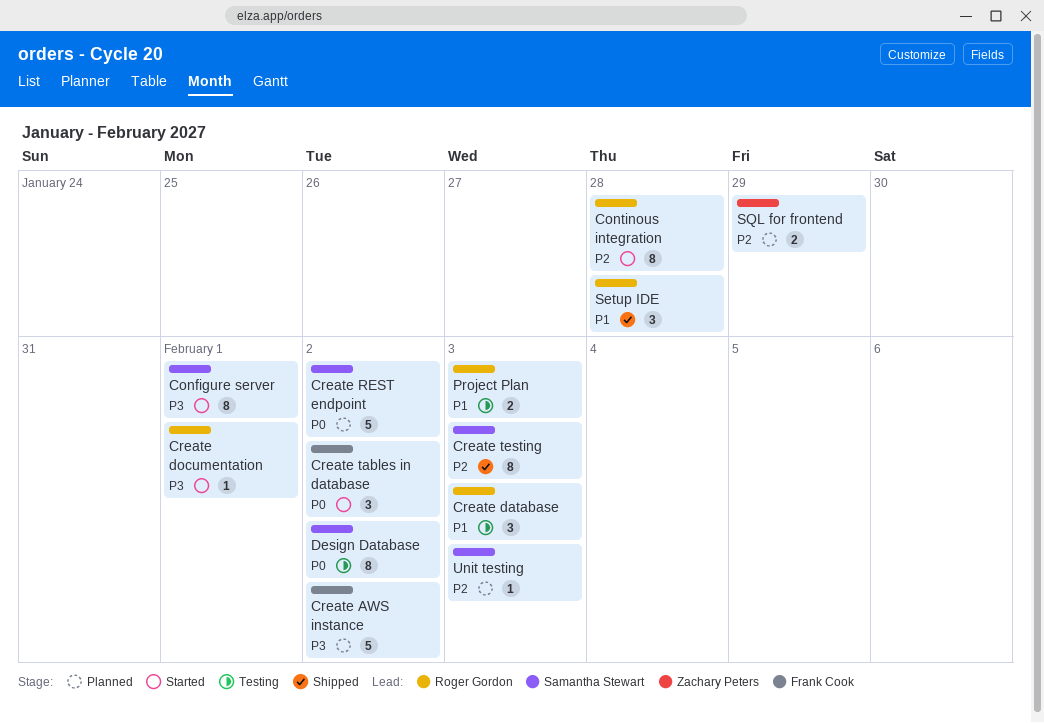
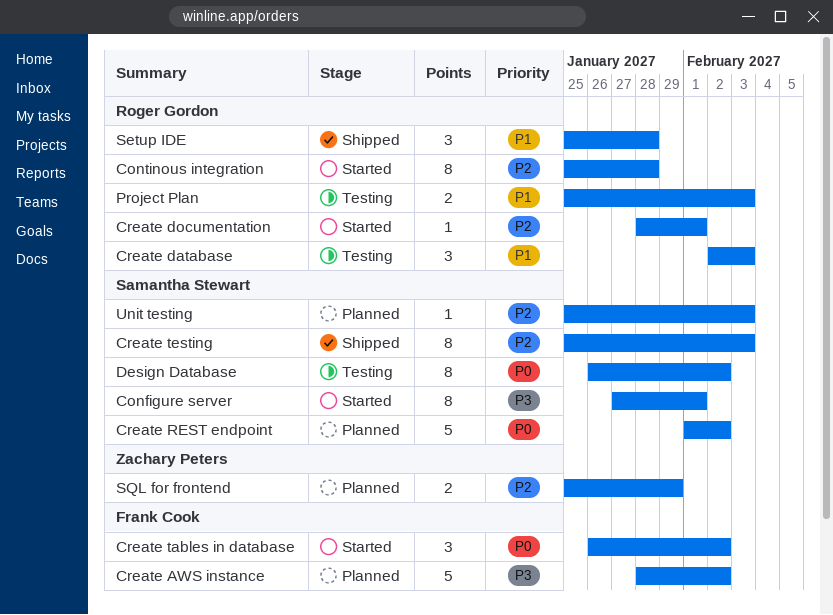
Create documentation, priority: P3 -> P2

